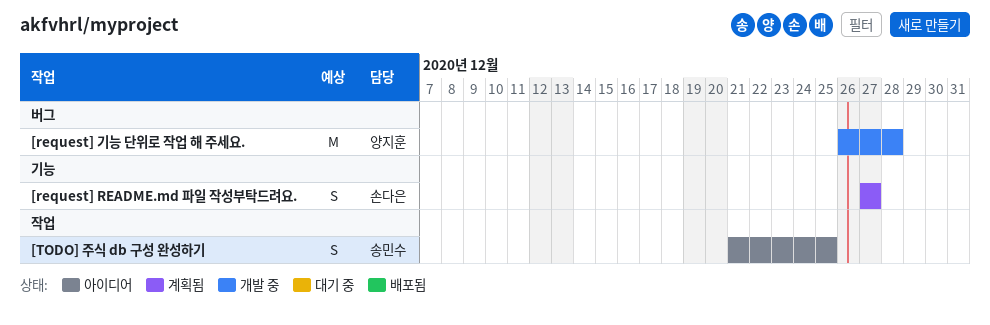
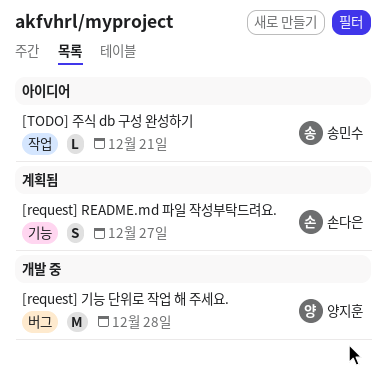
[TODO] 주식 db 구성 완성하기, estimate: S -> L
[TODO] 주식 db 구성 완성하기, due: Dec 25 -> Dec 21

